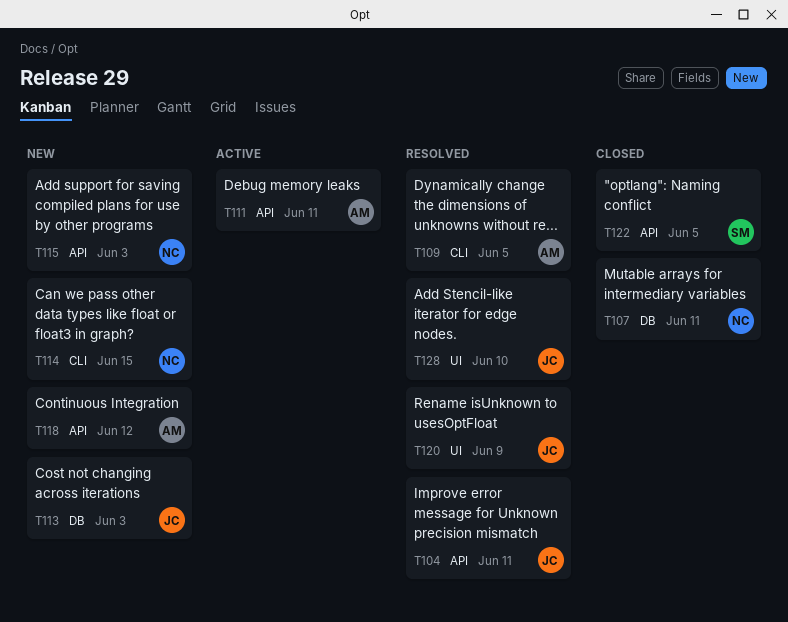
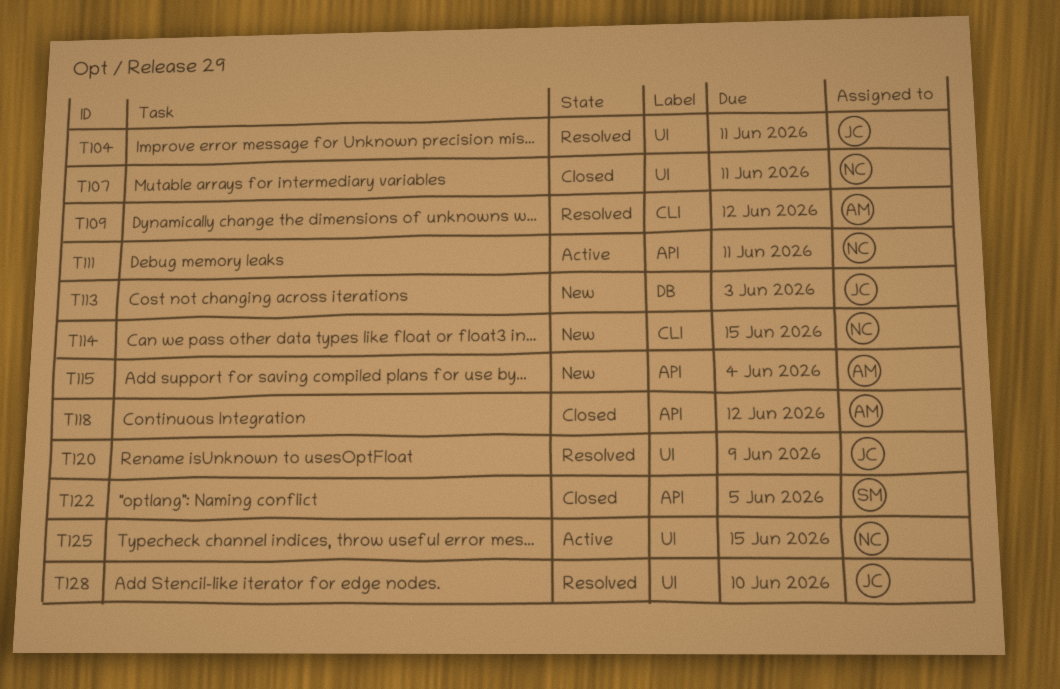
T104, label: API -> UI
T107, label: DB -> UI
T109, due: Jun 5 -> Jun 12
T111, owner: AM -> NC
T115, owner: NC -> AM
T115, due: Jun 3 -> Jun 4
T118, status: New -> Closed
T125: none -> present

